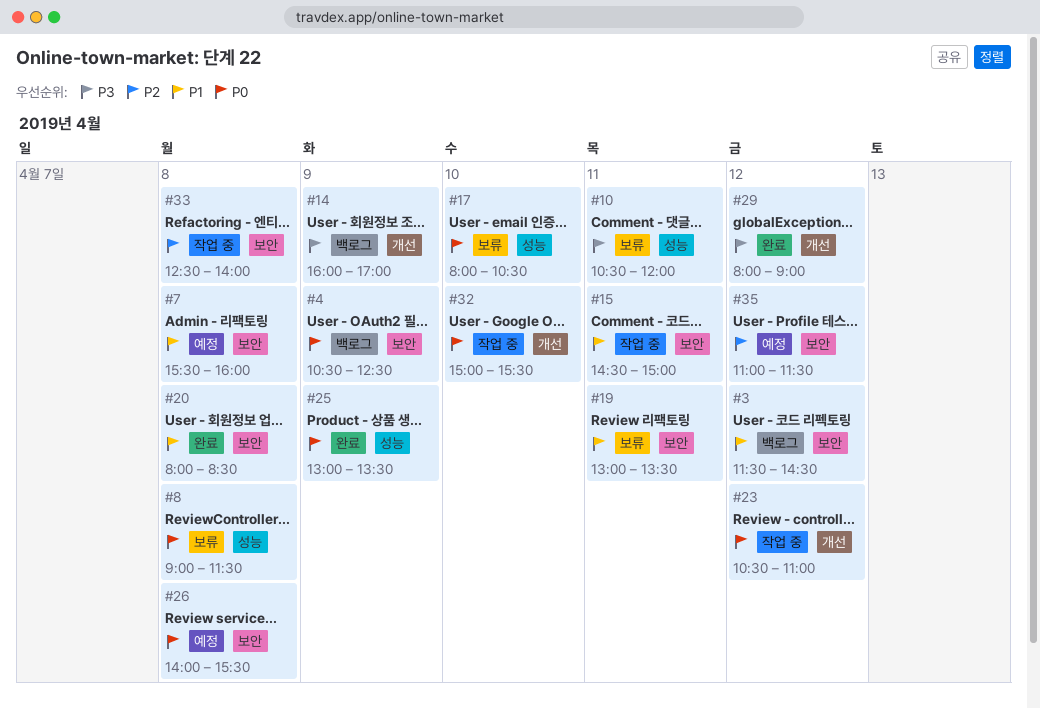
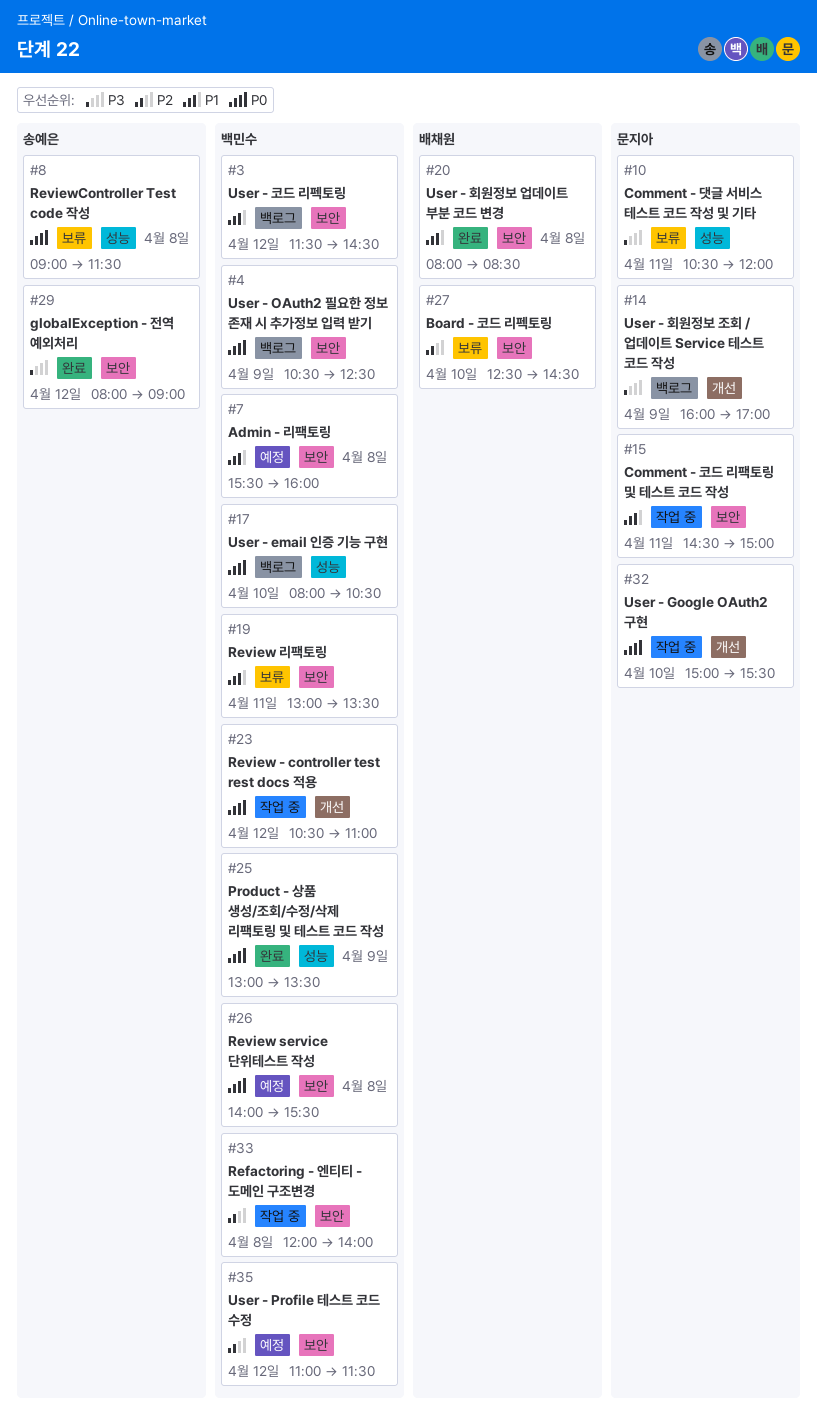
#17, status: 보류 -> 백로그
#27: none -> present
#29, label: 개선 -> 보안
#33, begins: 12:30 -> 12:00

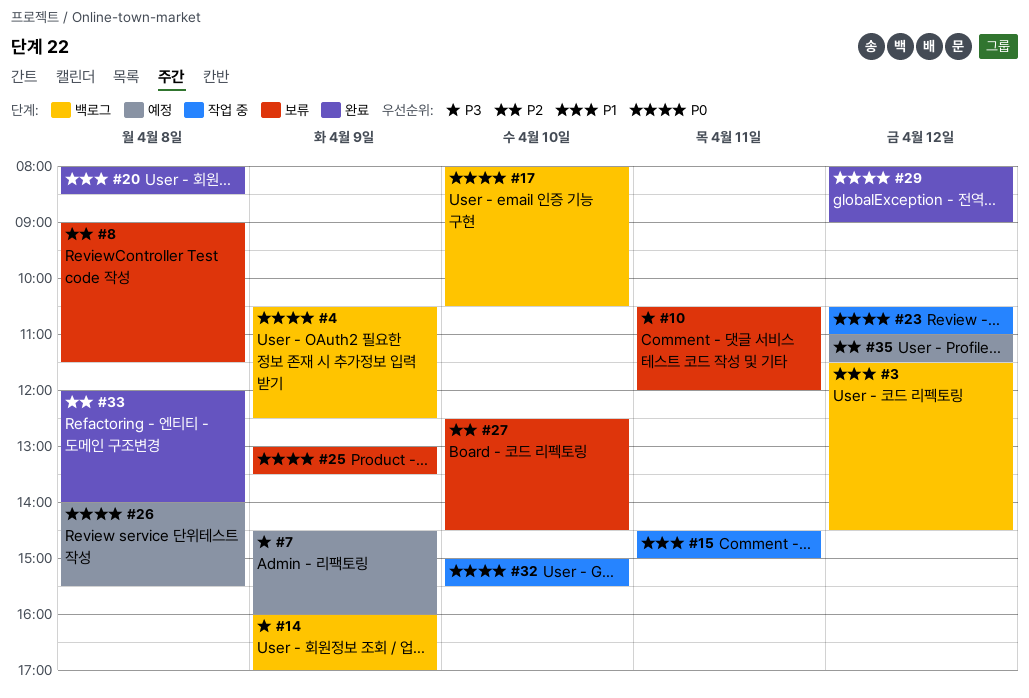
#7, priority: P1 -> P3
#7, day: Apr 8 -> Apr 9
#7, begins: 15:30 -> 14:30
#8, priority: P0 -> P2
#19: present -> none
#25, status: 완료 -> 보류
#29, priority: P3 -> P0
#33, status: 작업 중 -> 완료

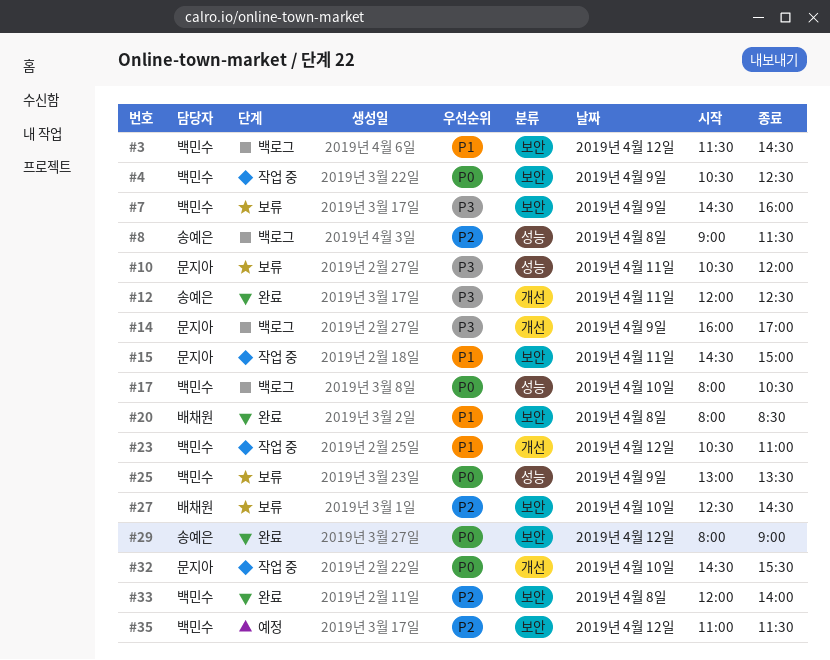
#4, status: 백로그 -> 작업 중
#7, status: 예정 -> 보류
#8, status: 보류 -> 백로그
#12: none -> present
#23, priority: P0 -> P1
#26: present -> none
#32, begins: 15:00 -> 14:30

